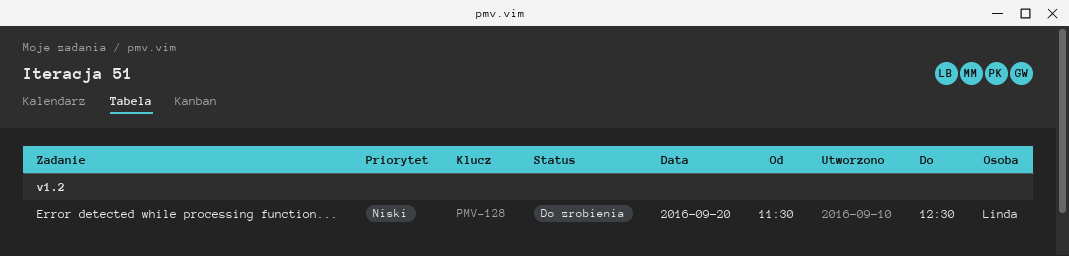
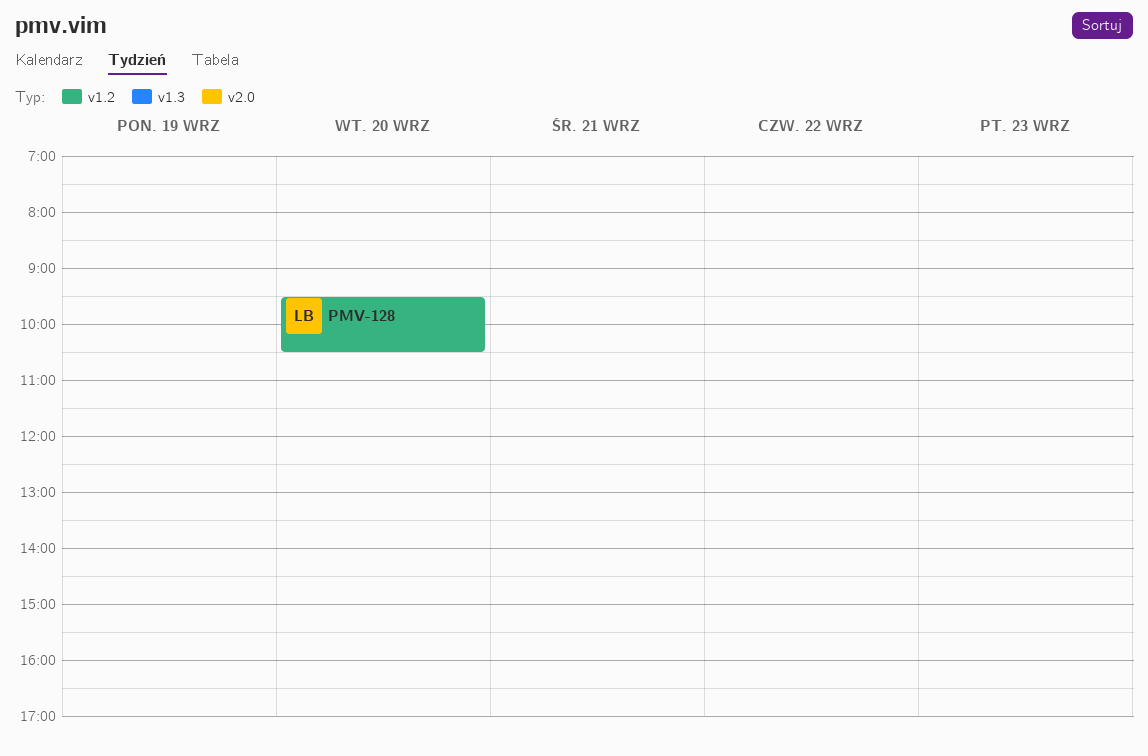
PMV-128, begins: 11:30 -> 09:30
PMV-128, ends: 12:30 -> 10:30

